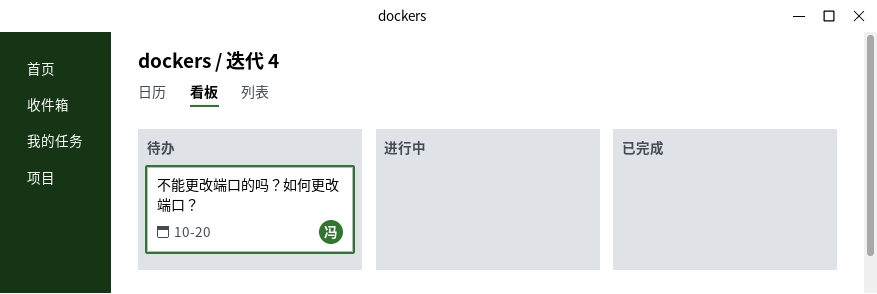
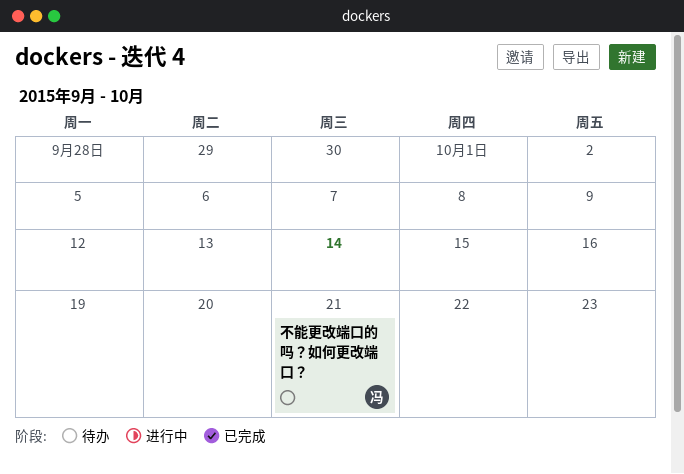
不能更改端口的吗？如何更改端口？, due: Oct 20 -> Oct 21

